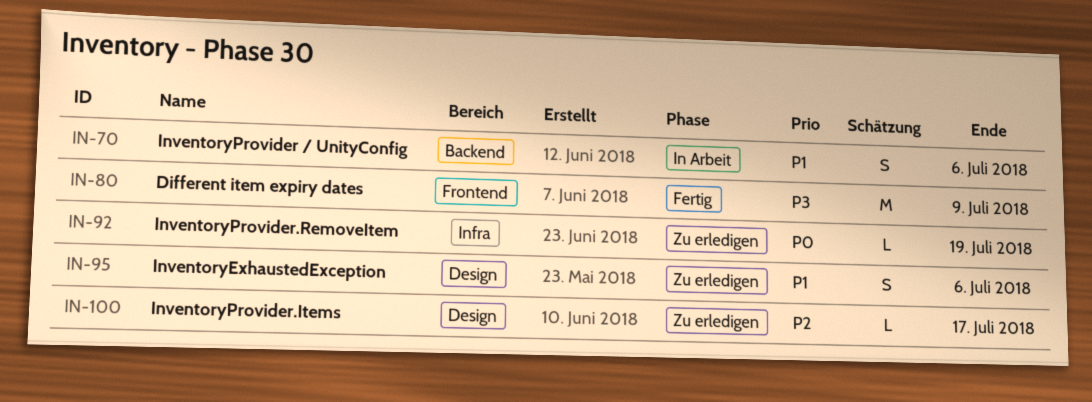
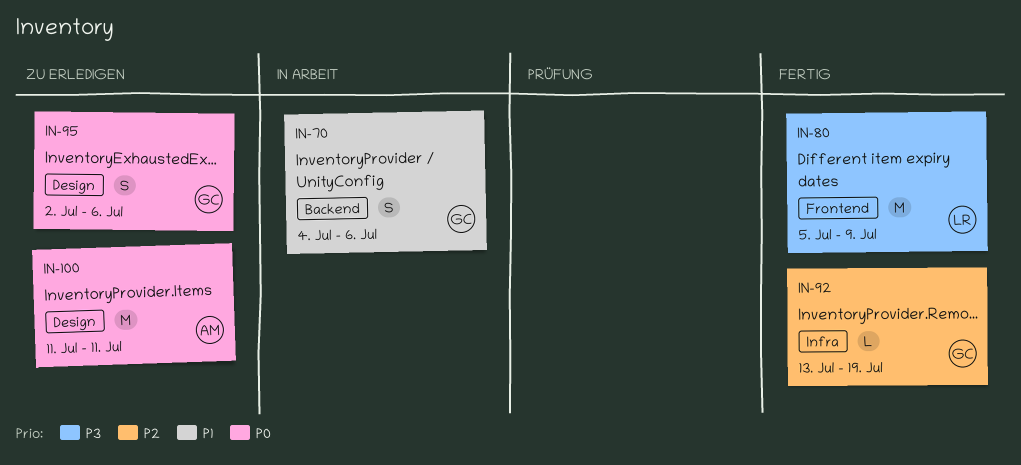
IN-92, status: Zu erledigen -> Fertig
IN-92, priority: P0 -> P2
IN-95, priority: P1 -> P0
IN-100, priority: P2 -> P0
IN-100, estimate: L -> M
IN-100, due: Jul 17 -> Jul 11

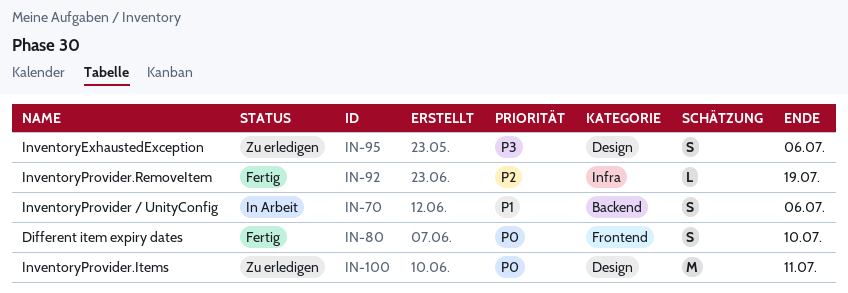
IN-80, priority: P3 -> P0
IN-80, estimate: M -> S
IN-80, due: Jul 9 -> Jul 10
IN-95, priority: P0 -> P3

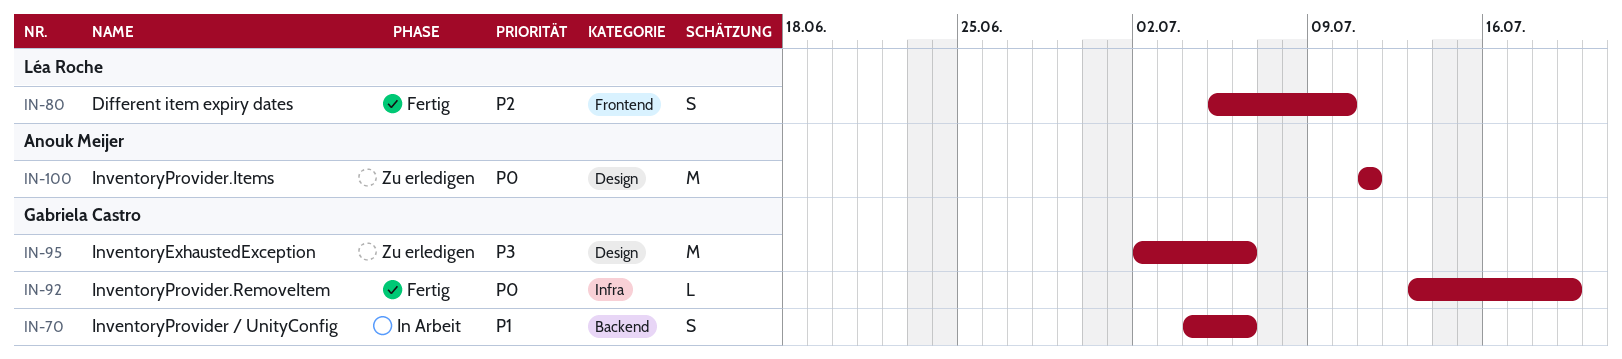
IN-80, priority: P0 -> P2
IN-92, priority: P2 -> P0
IN-95, estimate: S -> M

